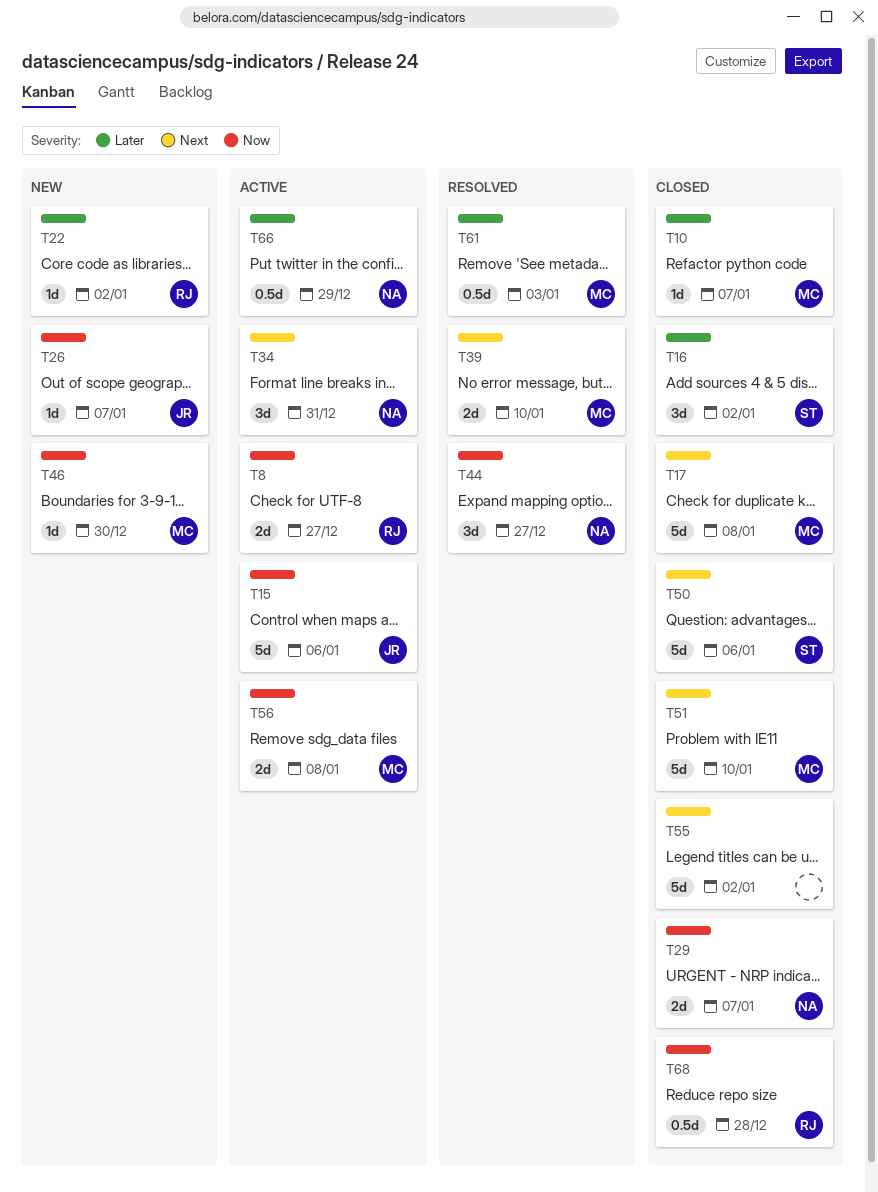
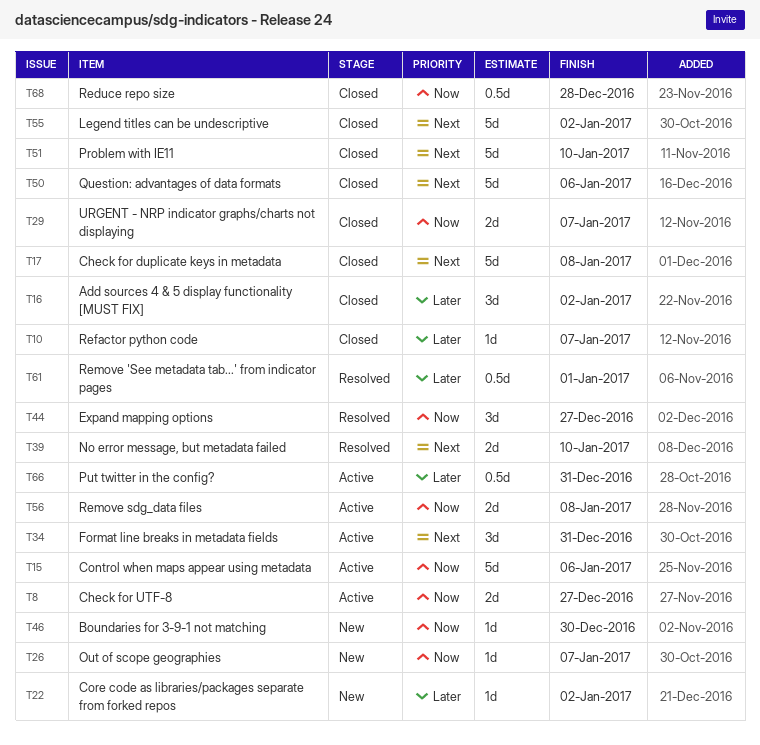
T61, due: Jan 3 -> Jan 1
T66, due: Dec 29 -> Dec 31

